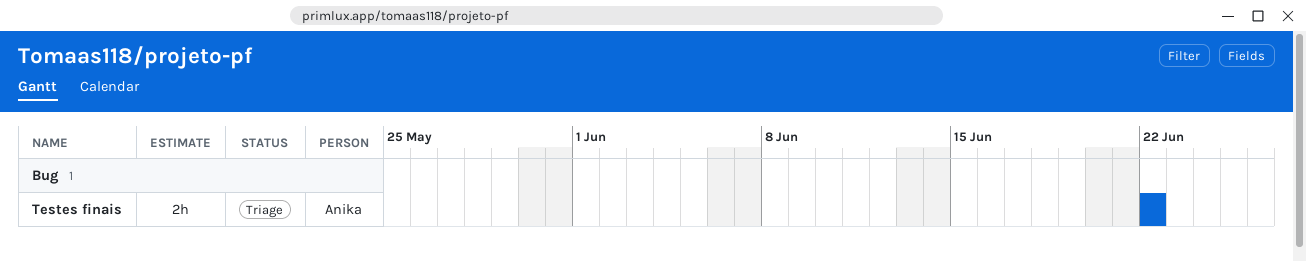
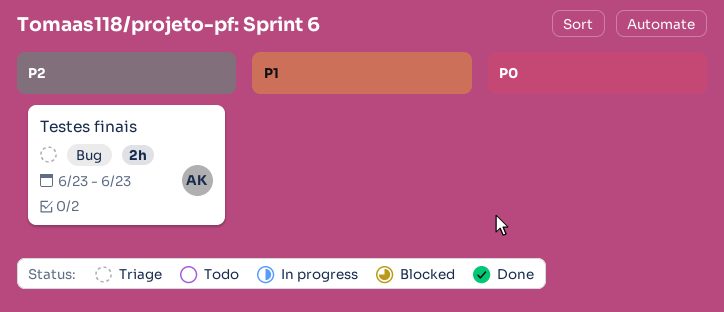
Testes finais, start: Jun 22 -> Jun 23
Testes finais, due: Jun 22 -> Jun 23

